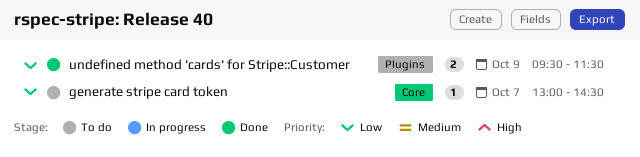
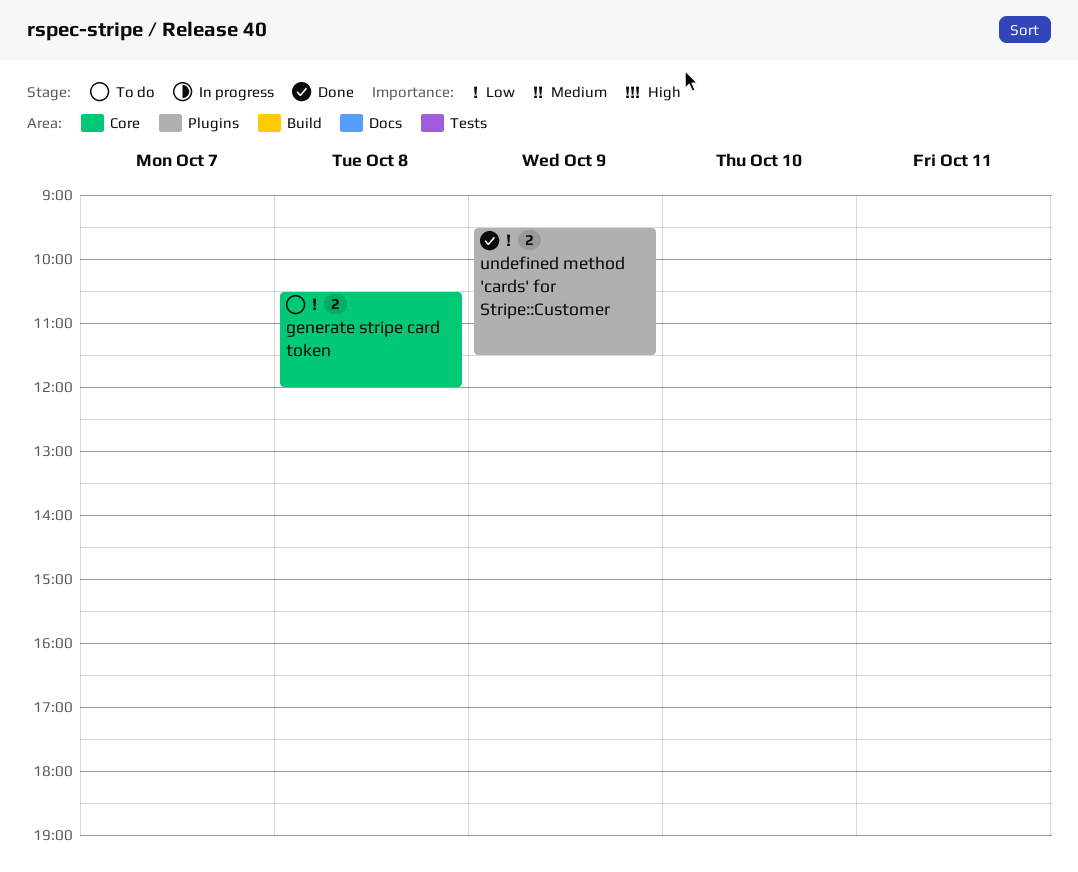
generate stripe card token, estimate: 1 -> 2
generate stripe card token, day: Oct 7 -> Oct 8
generate stripe card token, begins: 13:00 -> 10:30
generate stripe card token, ends: 14:30 -> 12:00

